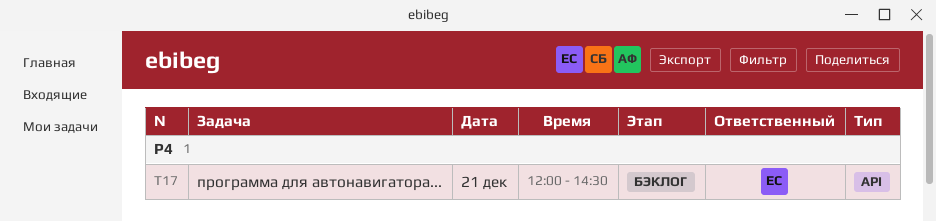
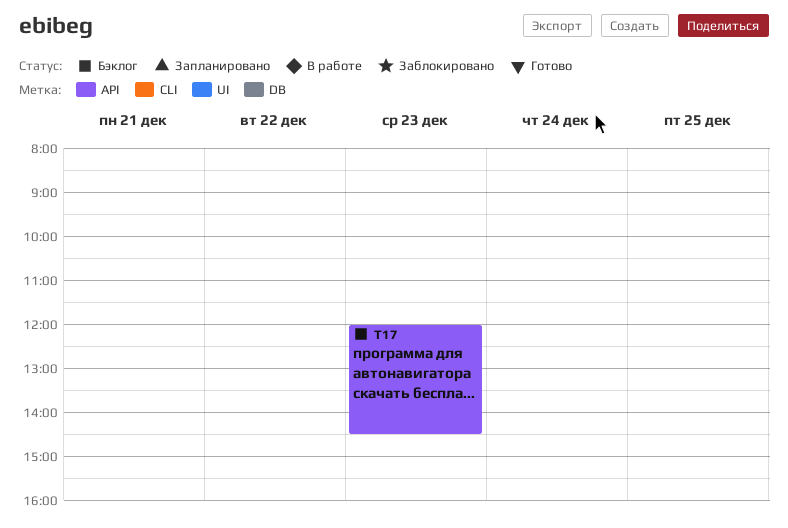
T17, day: Dec 21 -> Dec 23

